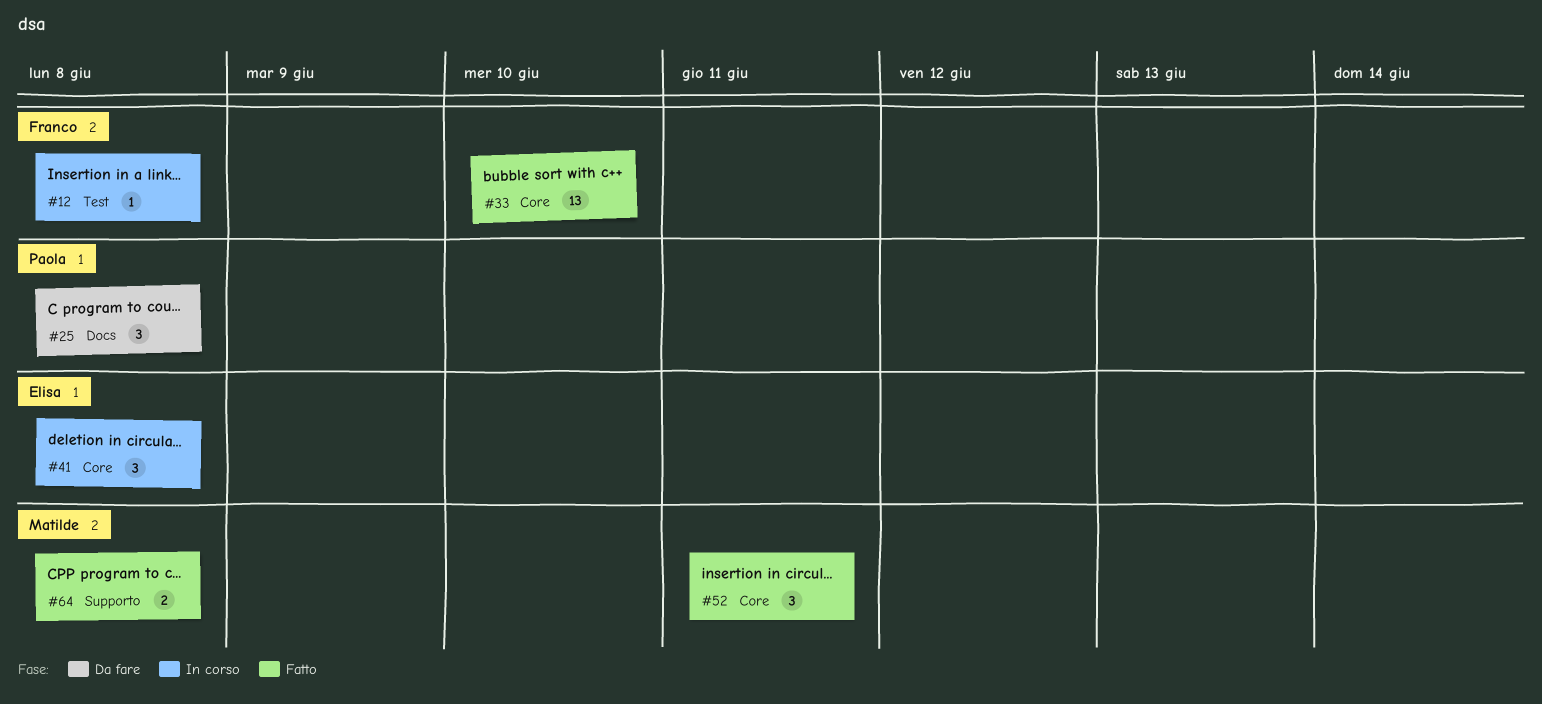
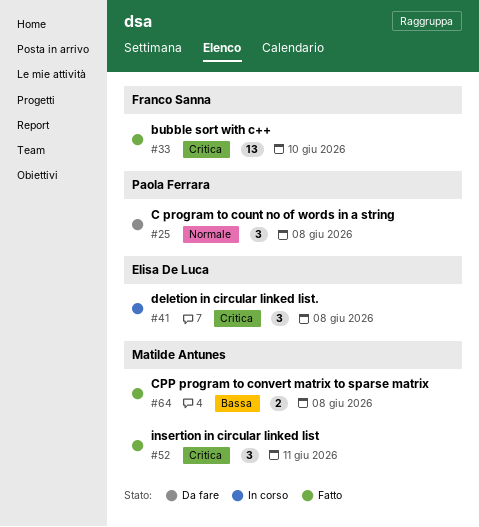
#12: present -> none

